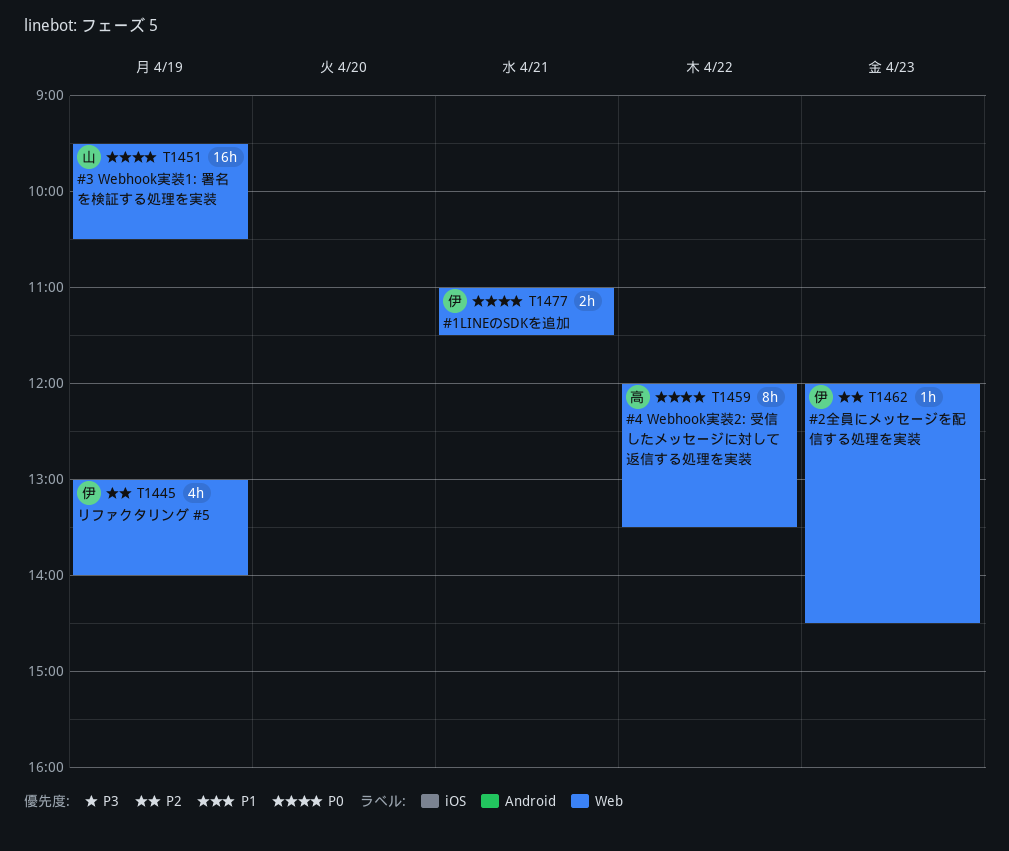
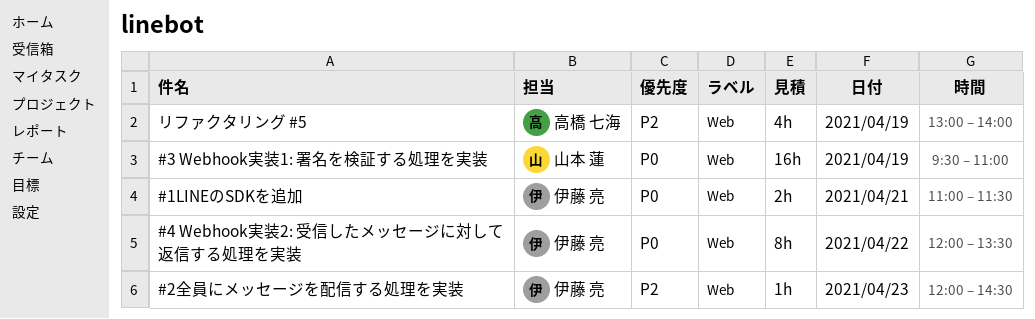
#3 Webhook実装1: 署名を検証する処理を実装, ends: 10:30 -> 11:00
#4 Webhook実装2: 受信したメッセージに対して返信する処理を実装, owner: 高橋 七海 -> 伊藤 亮
リファクタリング #5, owner: 伊藤 亮 -> 高橋 七海

